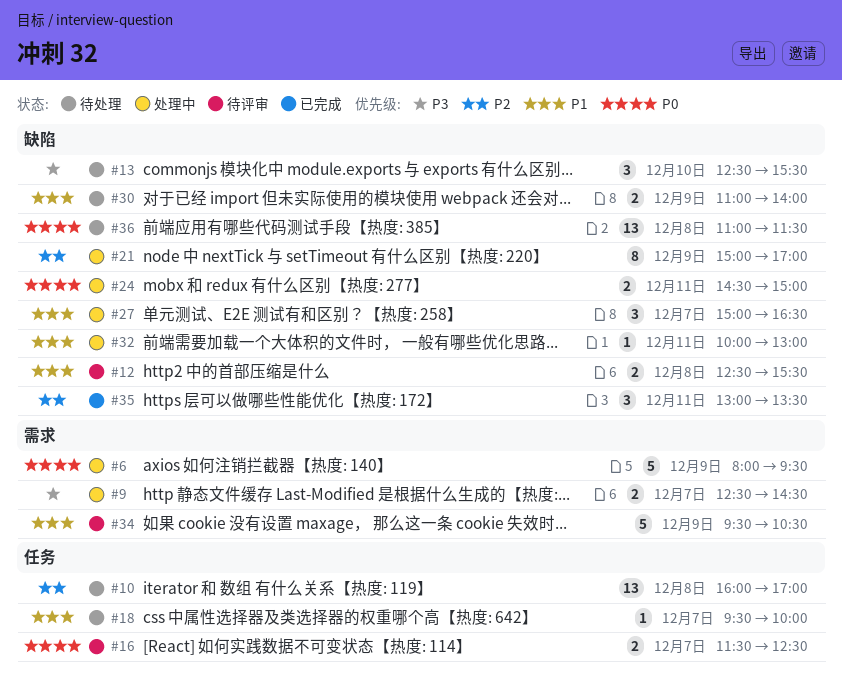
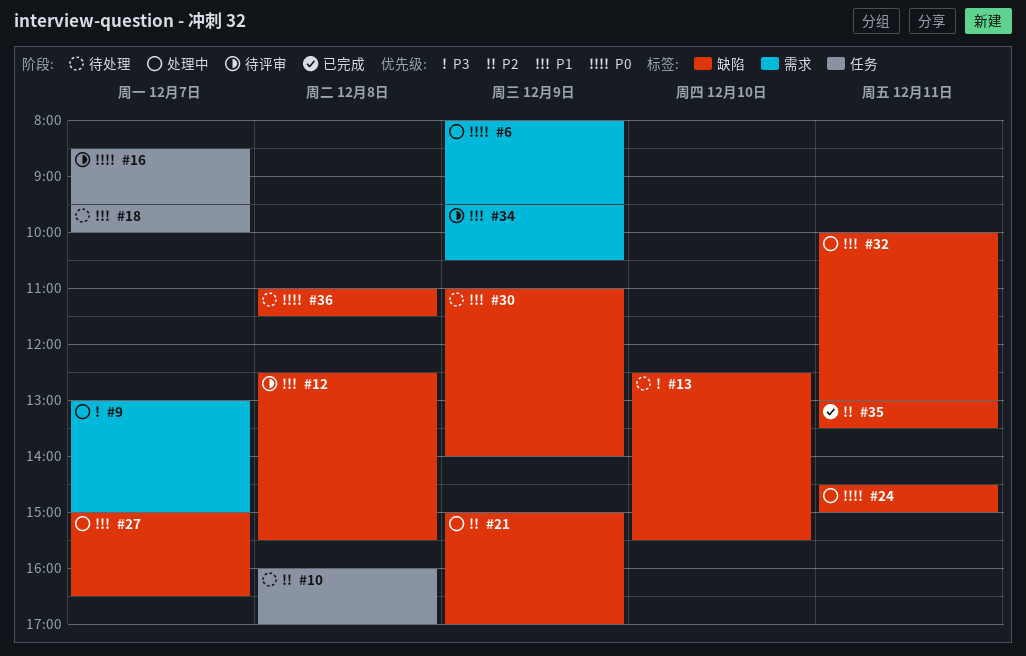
#9, begins: 12:30 -> 13:00
#9, ends: 14:30 -> 15:00
#16, begins: 11:30 -> 08:30
#16, ends: 12:30 -> 09:30

